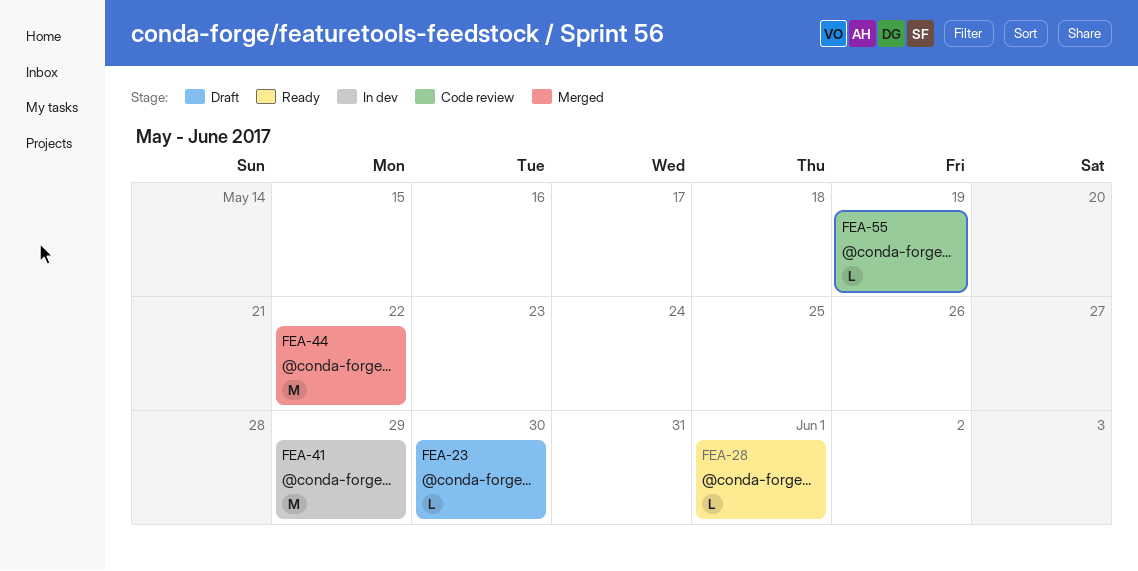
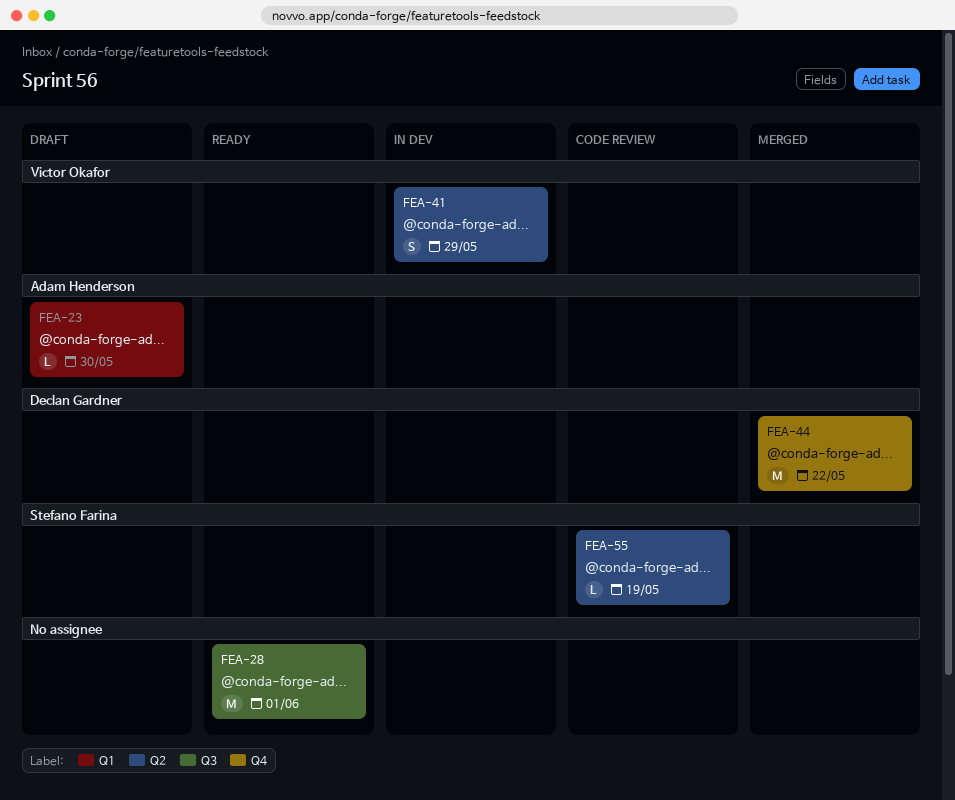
FEA-28, estimate: L -> M
FEA-41, estimate: M -> S

